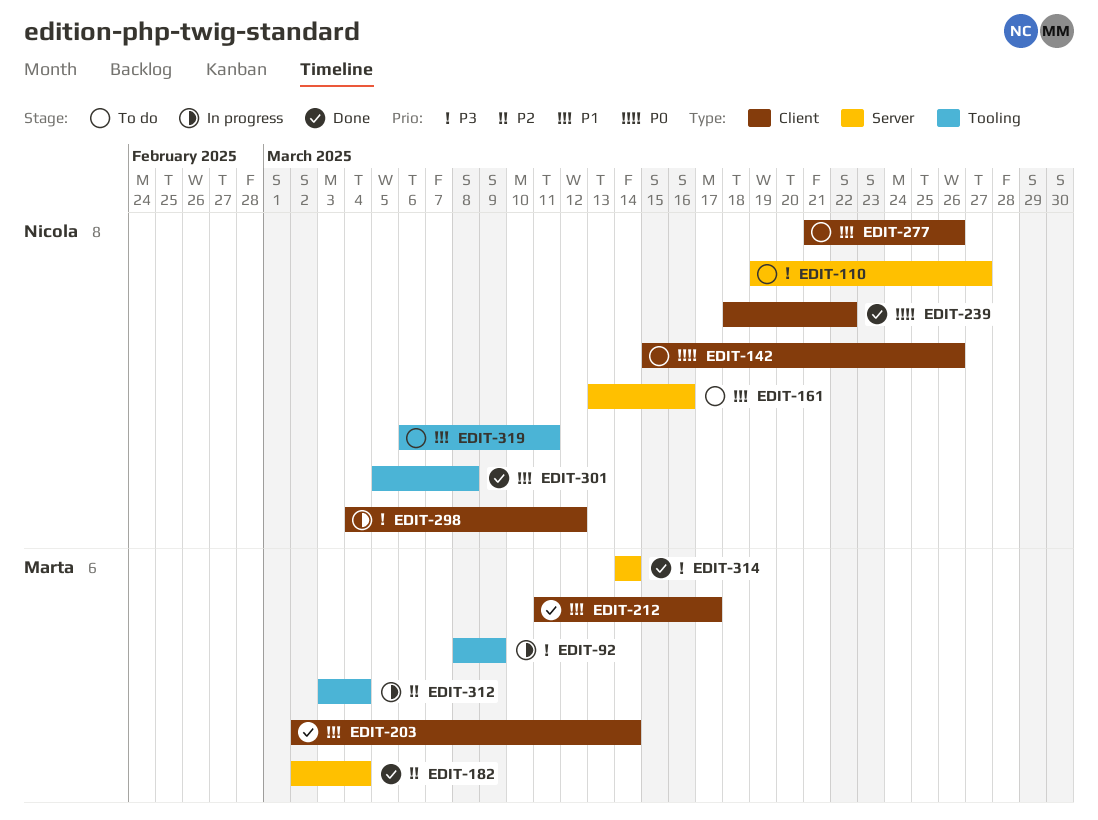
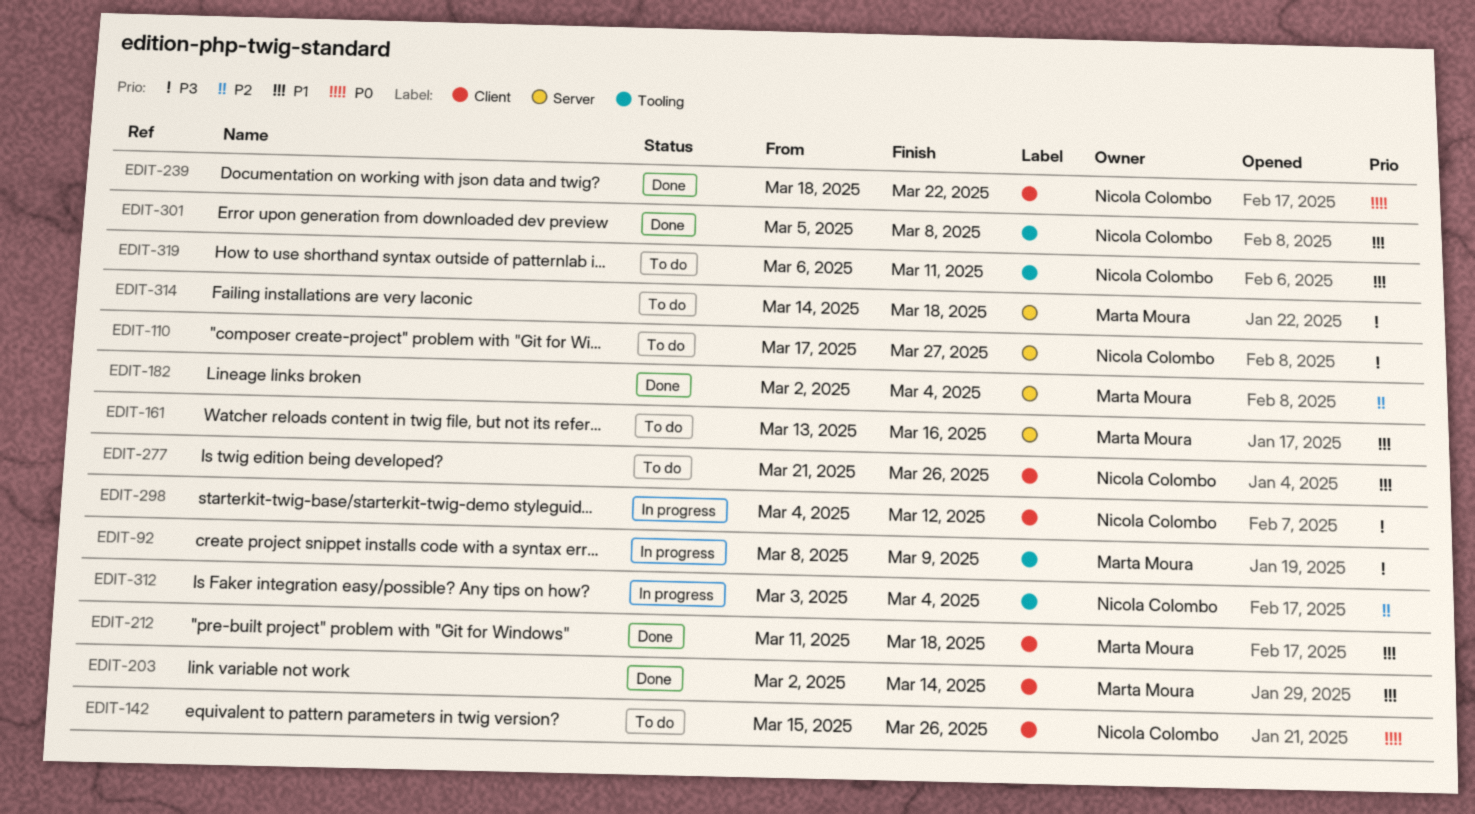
EDIT-110, start: Mar 19 -> Mar 17
EDIT-161, owner: Nicola Colombo -> Marta Moura
EDIT-212, due: Mar 17 -> Mar 18
EDIT-312, owner: Marta Moura -> Nicola Colombo
EDIT-314, status: Done -> To do
EDIT-314, due: Mar 14 -> Mar 18

